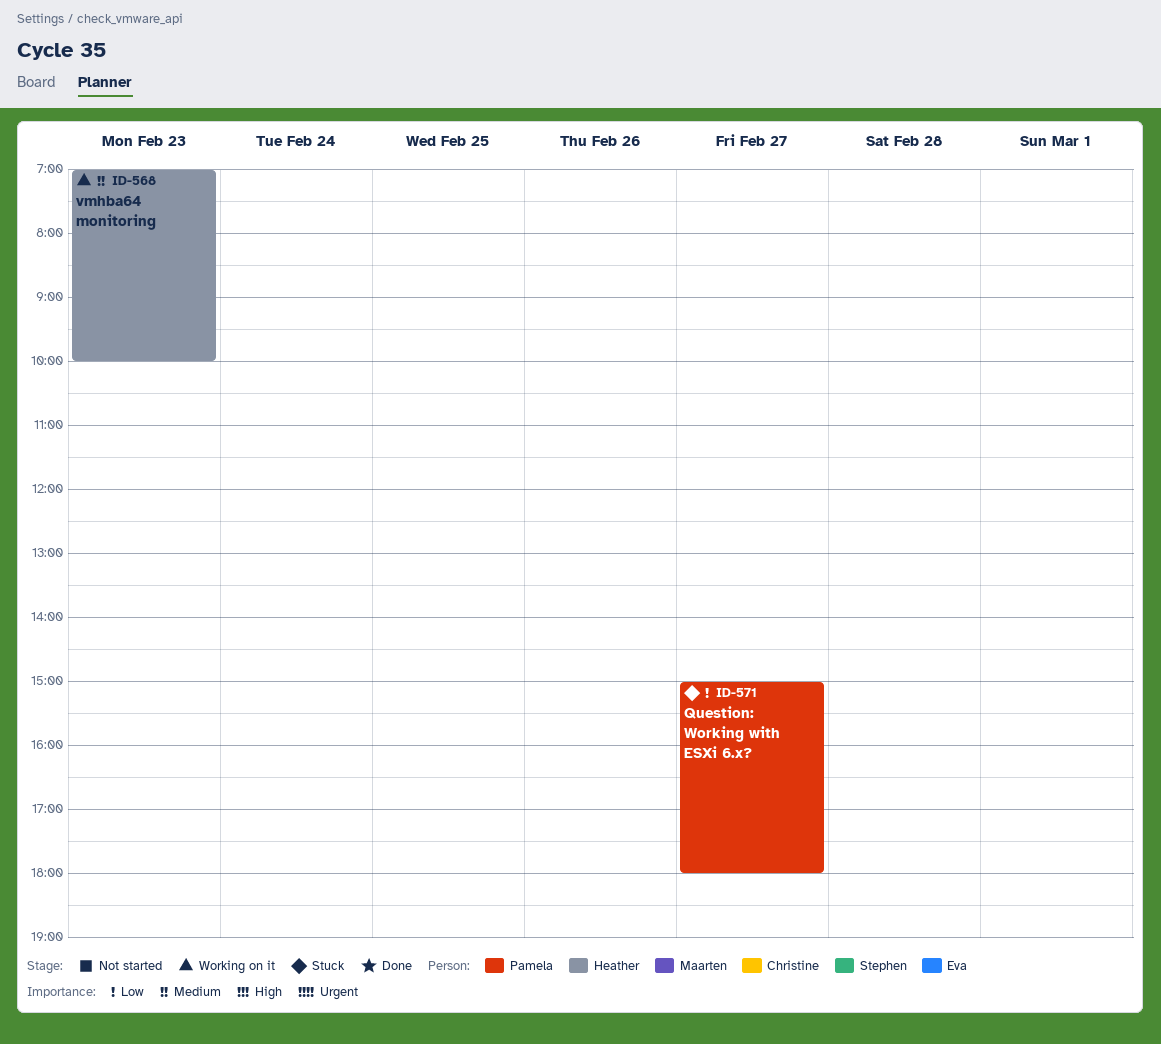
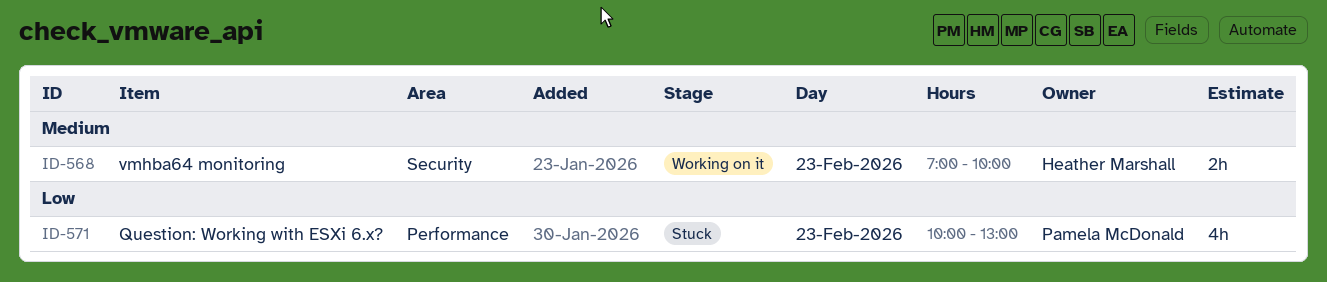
ID-571, day: Feb 27 -> Feb 23
ID-571, begins: 15:00 -> 10:00
ID-571, ends: 18:00 -> 13:00

